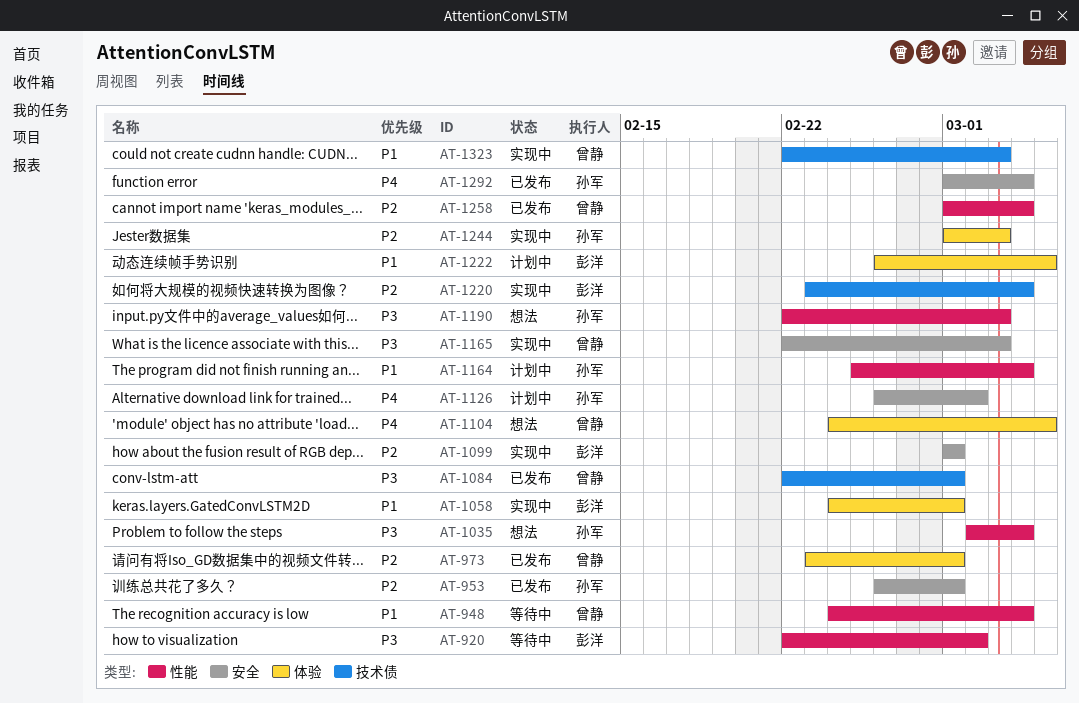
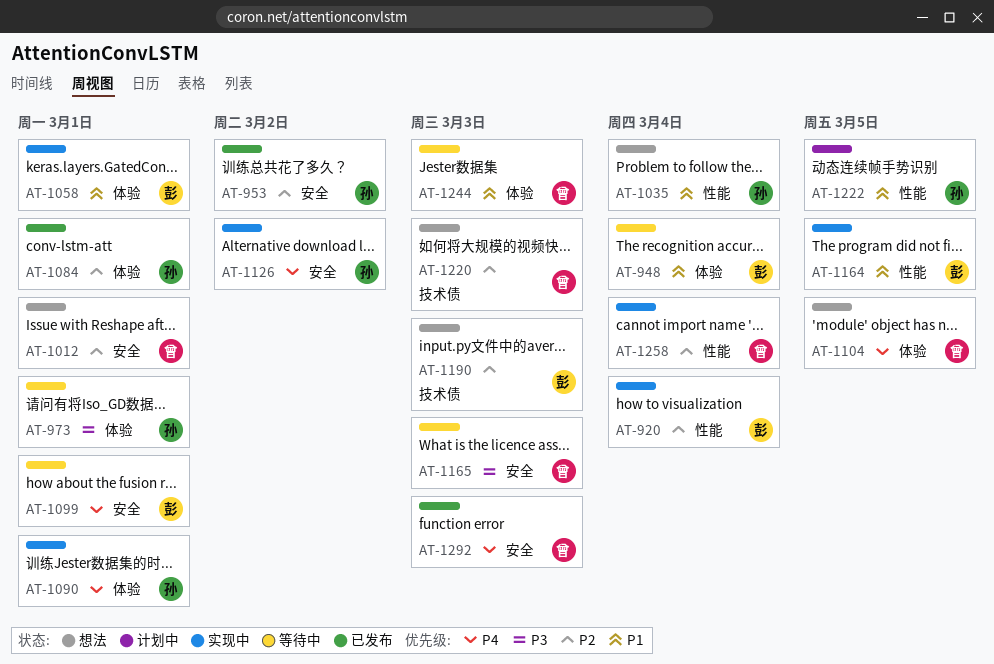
AT-920, status: 等待中 -> 实现中
AT-920, priority: P3 -> P2
AT-920, due: Mar 2 -> Mar 4
AT-948, owner: 曾静 -> 彭洋
AT-948, label: 性能 -> 体验
AT-953, due: Mar 1 -> Mar 2
AT-973, status: 已发布 -> 等待中
AT-973, owner: 曾静 -> 孙军
AT-973, priority: P2 -> P3
AT-1012: none -> present
AT-1035, priority: P3 -> P1
AT-1084, owner: 曾静 -> 孙军
AT-1084, priority: P3 -> P2
AT-1084, label: 技术债 -> 体验
AT-1090: none -> present
AT-1099, status: 实现中 -> 等待中
AT-1099, priority: P2 -> P4
AT-1126, status: 计划中 -> 实现中
AT-1164, status: 计划中 -> 实现中
AT-1164, owner: 孙军 -> 彭洋
AT-1164, due: Mar 4 -> Mar 5
AT-1165, status: 实现中 -> 等待中
AT-1190, owner: 孙军 -> 彭洋
AT-1190, priority: P3 -> P2
AT-1190, label: 性能 -> 技术债
AT-1220, status: 实现中 -> 想法
AT-1220, owner: 彭洋 -> 曾静
AT-1220, due: Mar 4 -> Mar 3
AT-1222, owner: 彭洋 -> 孙军
AT-1222, label: 体验 -> 性能
AT-1244, status: 实现中 -> 等待中
AT-1244, owner: 孙军 -> 曾静
AT-1244, priority: P2 -> P1
AT-1258, status: 已发布 -> 实现中
AT-1292, owner: 孙军 -> 曾静
AT-1292, due: Mar 4 -> Mar 3
AT-1323: present -> none

